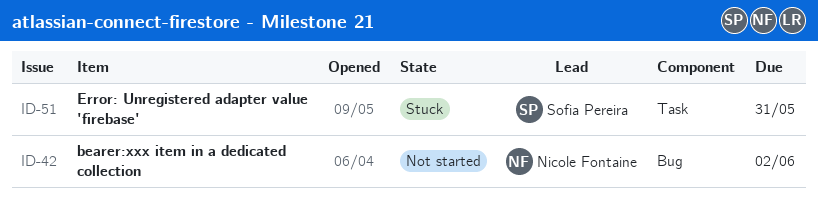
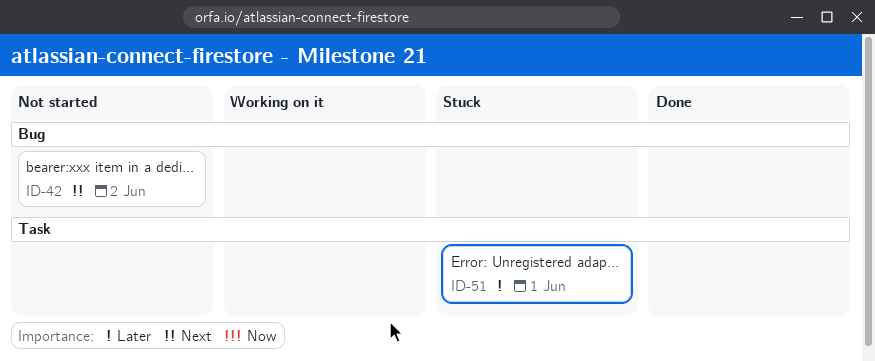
ID-51, due: May 31 -> Jun 1

